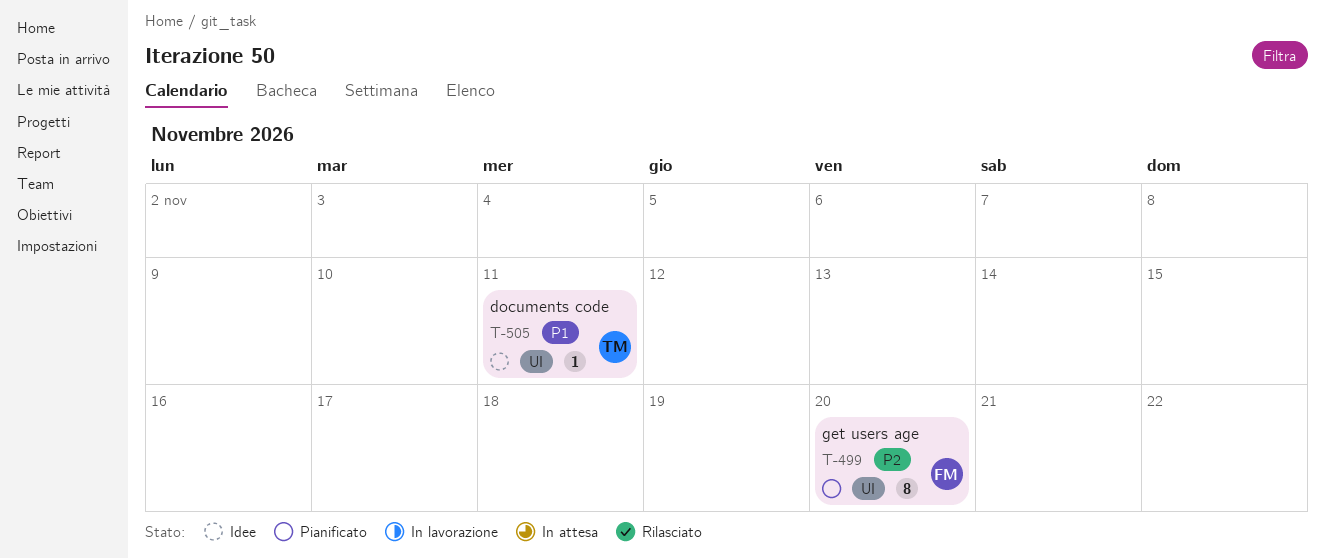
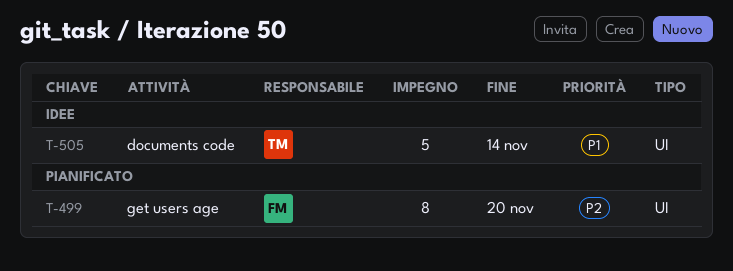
T-505, estimate: 1 -> 5
T-505, due: Nov 11 -> Nov 14

